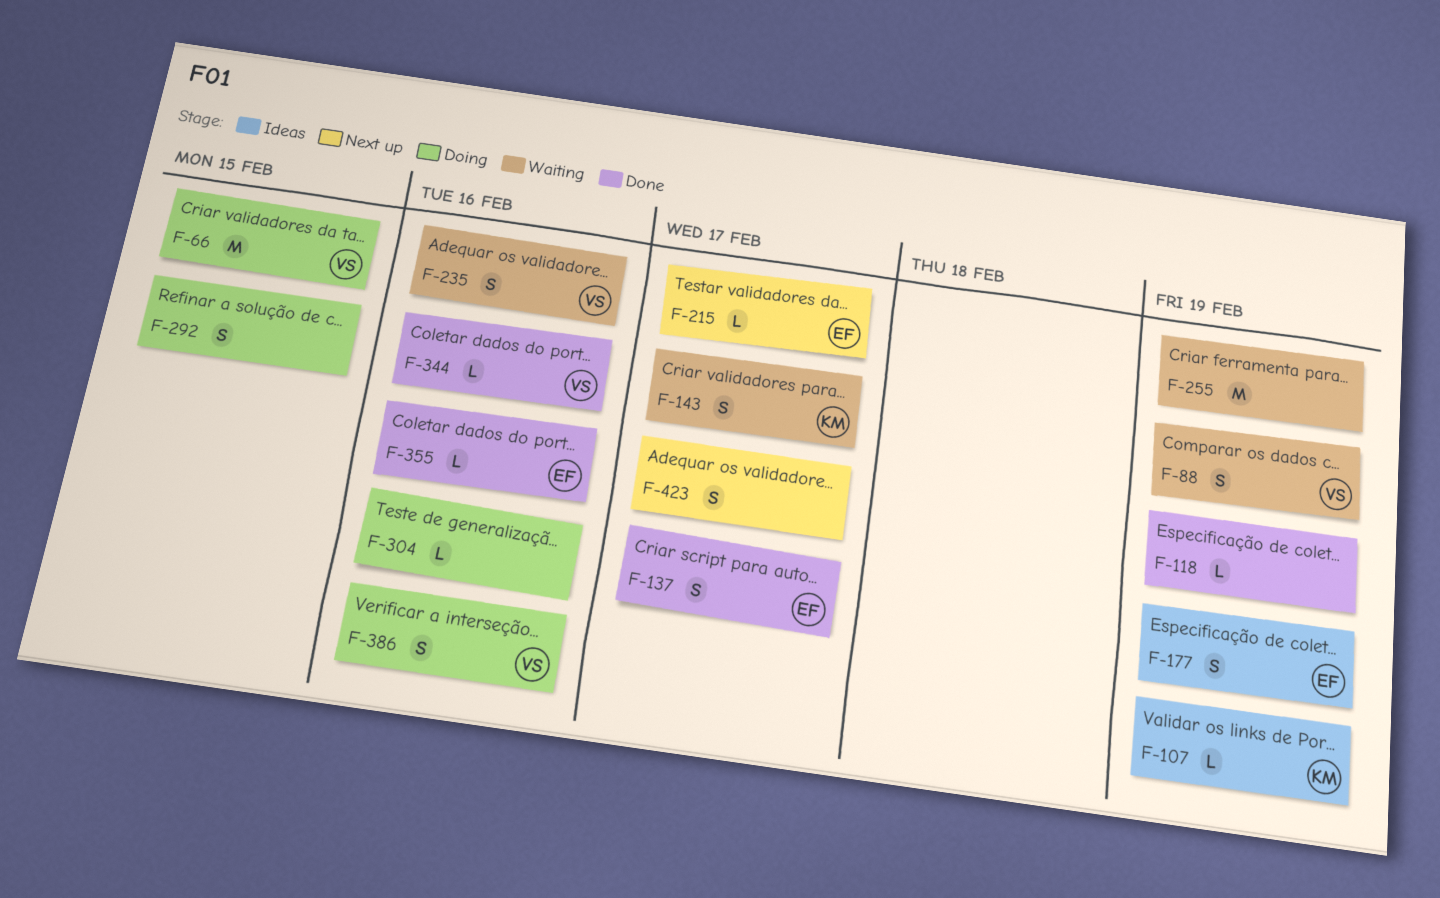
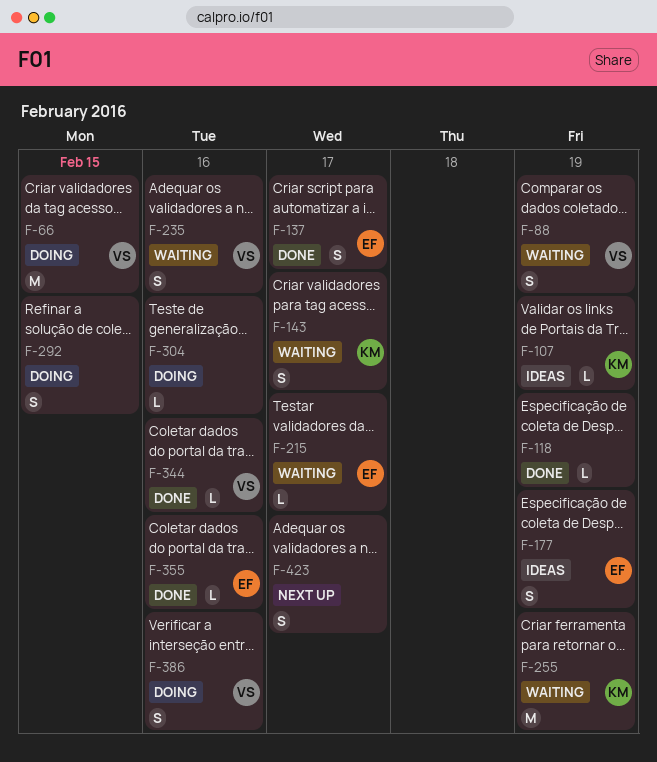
F-215, status: Next up -> Waiting
F-255, owner: none -> KM

